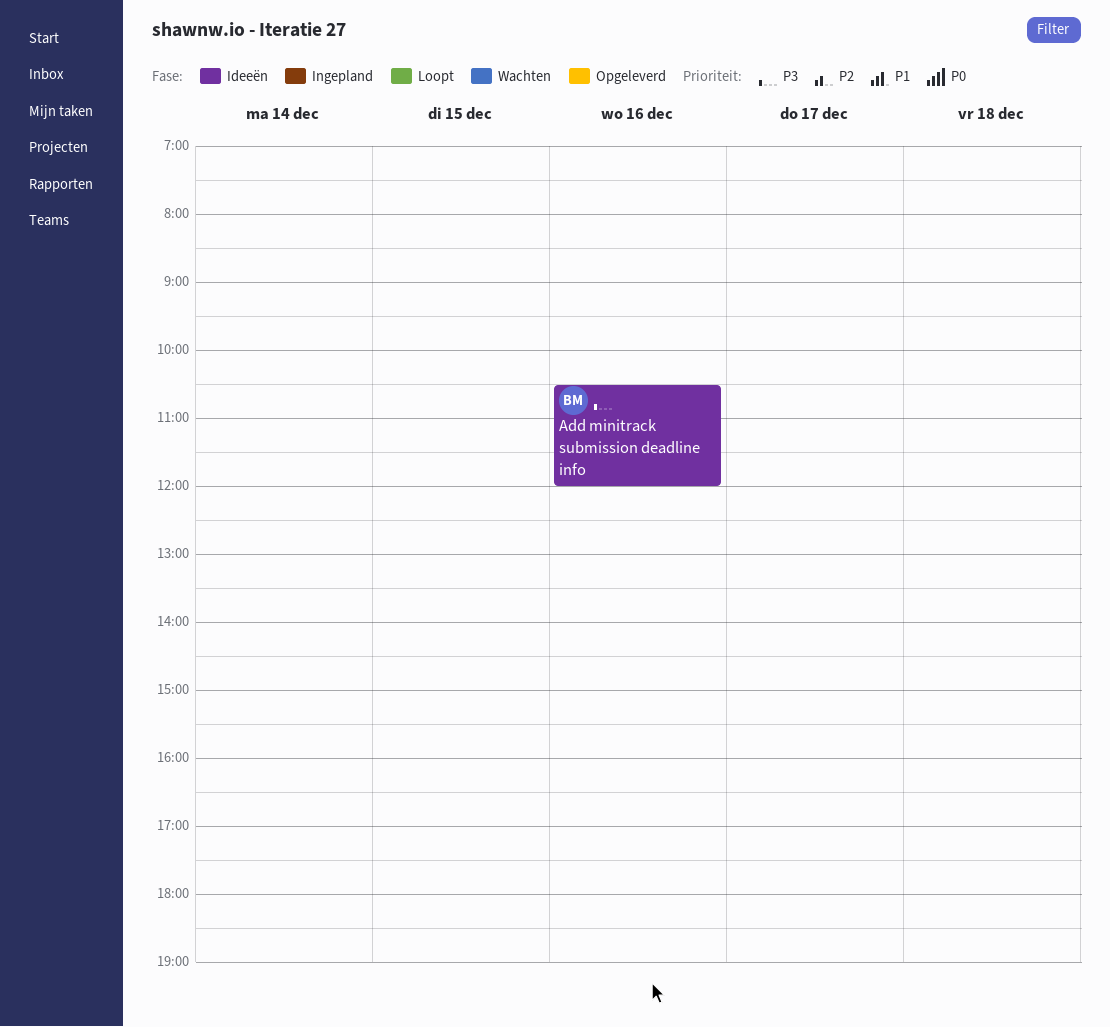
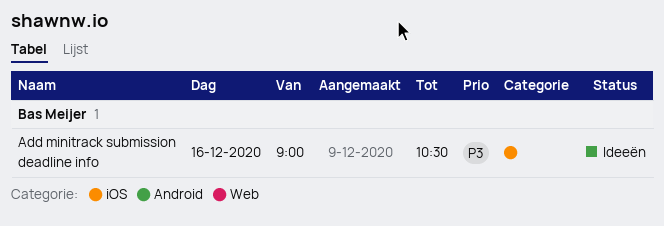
Add minitrack submission deadline info, begins: 10:30 -> 09:00
Add minitrack submission deadline info, ends: 12:00 -> 10:30

